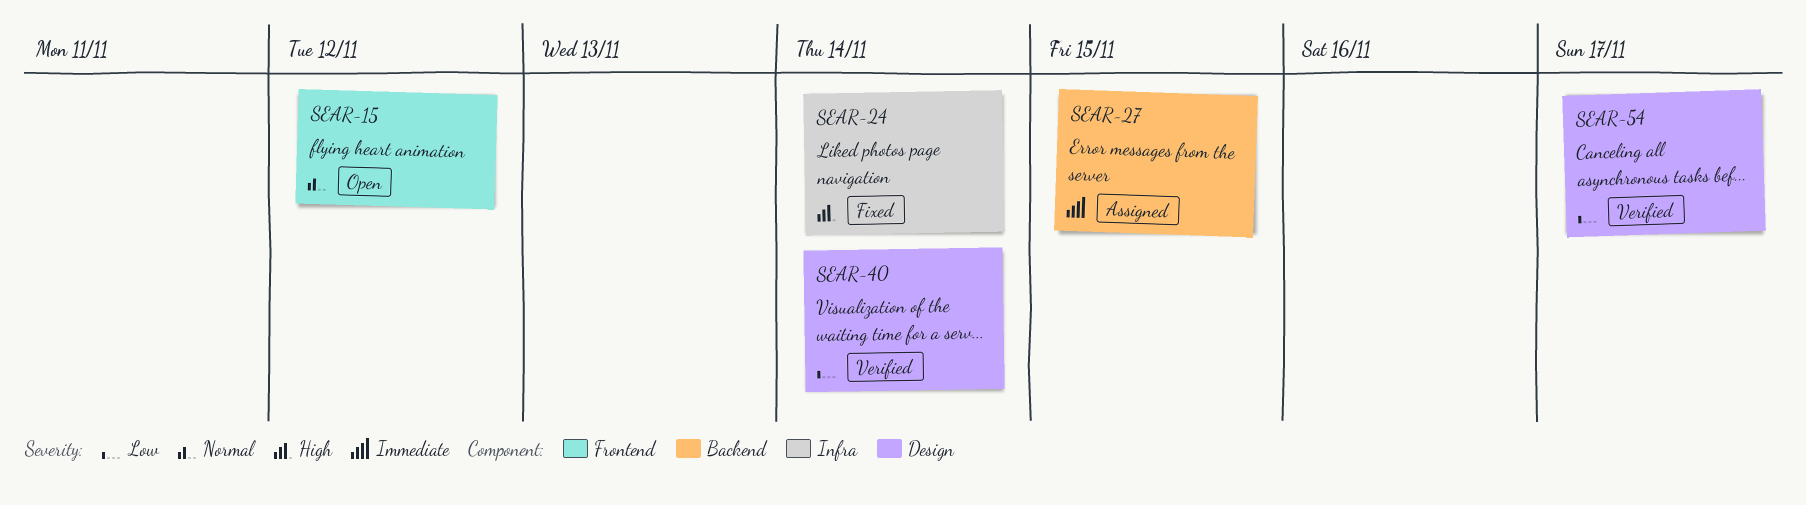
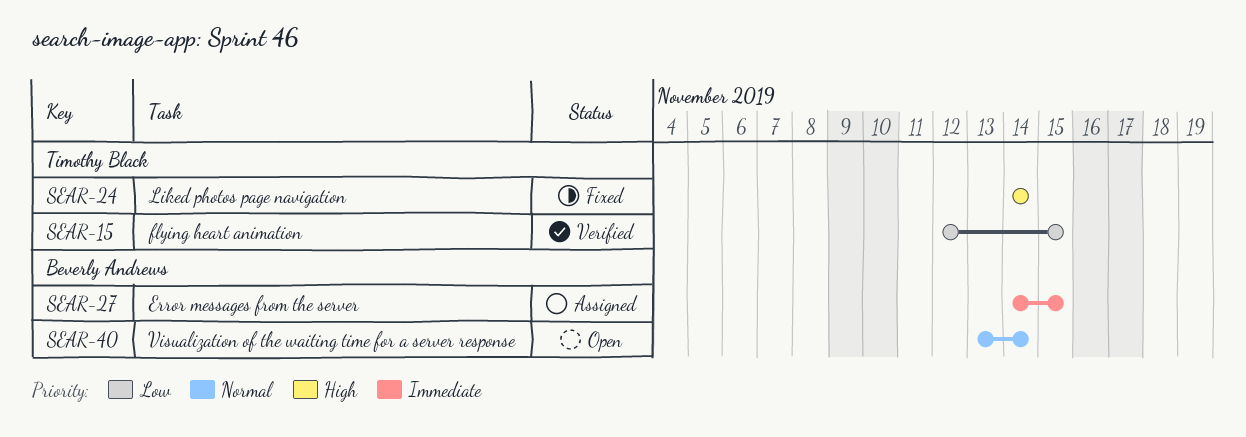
SEAR-15, status: Open -> Verified
SEAR-15, priority: Normal -> Low
SEAR-15, due: Nov 12 -> Nov 15
SEAR-40, status: Verified -> Open
SEAR-40, priority: Low -> Normal
SEAR-54: present -> none

